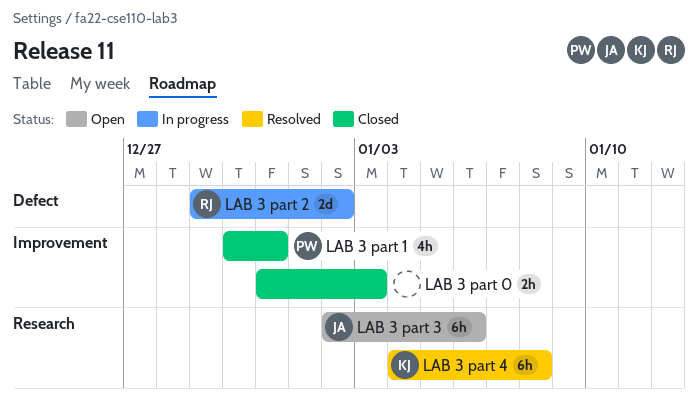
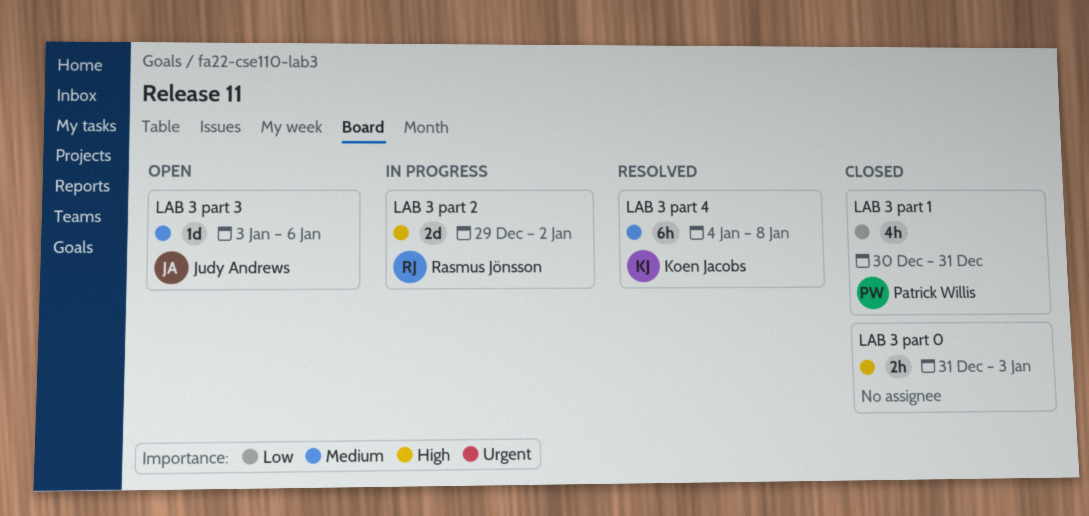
LAB 3 part 3, estimate: 6h -> 1d
LAB 3 part 3, start: Jan 2 -> Jan 3

